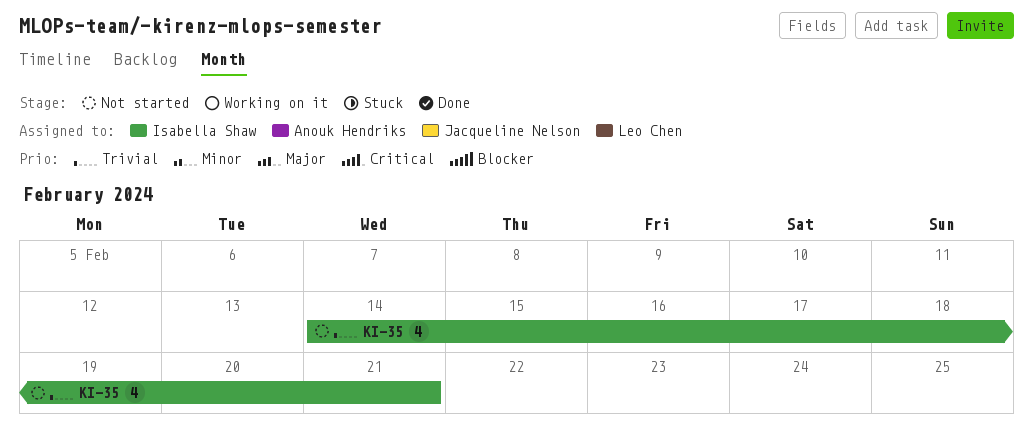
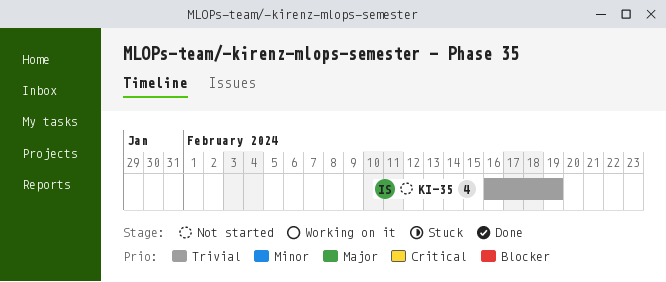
KI-35, start: Feb 14 -> Feb 16
KI-35, due: Feb 21 -> Feb 19

